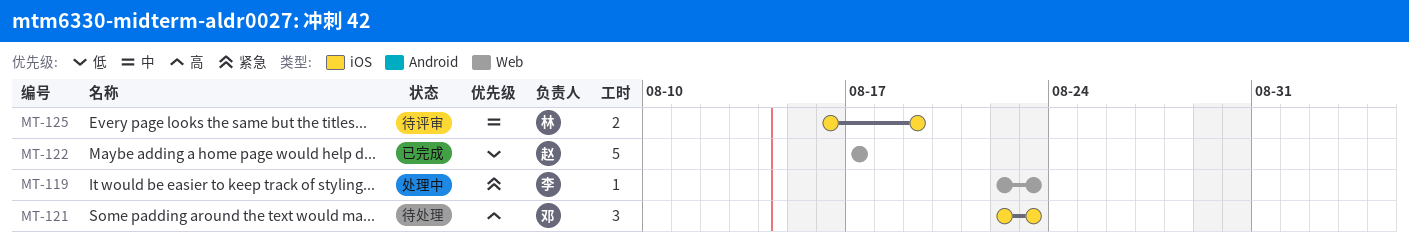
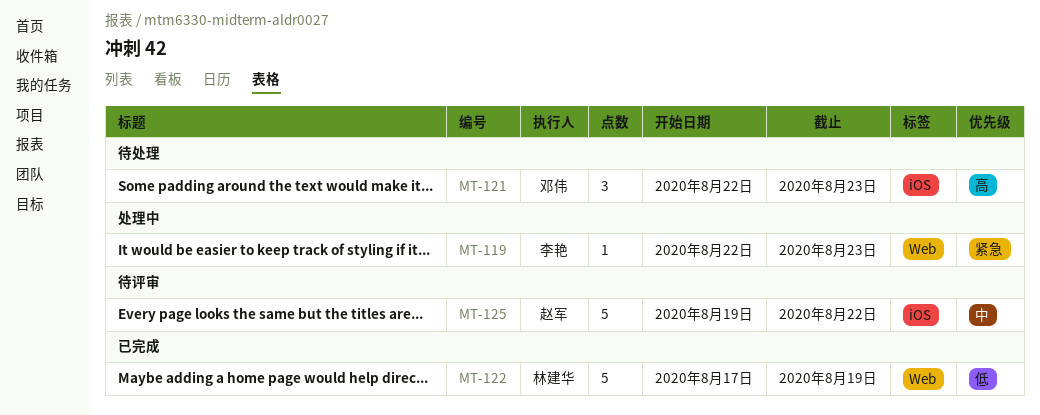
MT-122, owner: 赵军 -> 林建华
MT-122, due: Aug 17 -> Aug 19
MT-125, owner: 林建华 -> 赵军
MT-125, estimate: 2 -> 5
MT-125, start: Aug 16 -> Aug 19
MT-125, due: Aug 19 -> Aug 22

